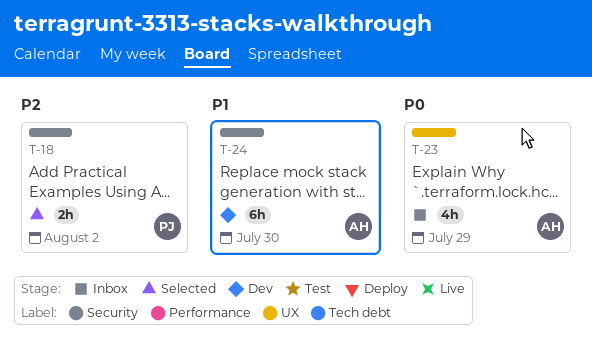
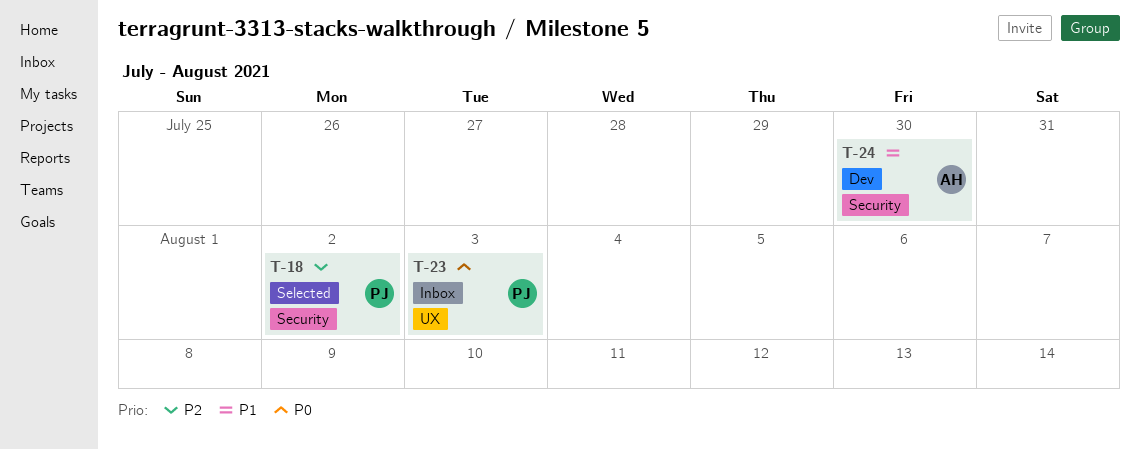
T-23, owner: AH -> PJ
T-23, due: Jul 29 -> Aug 3

